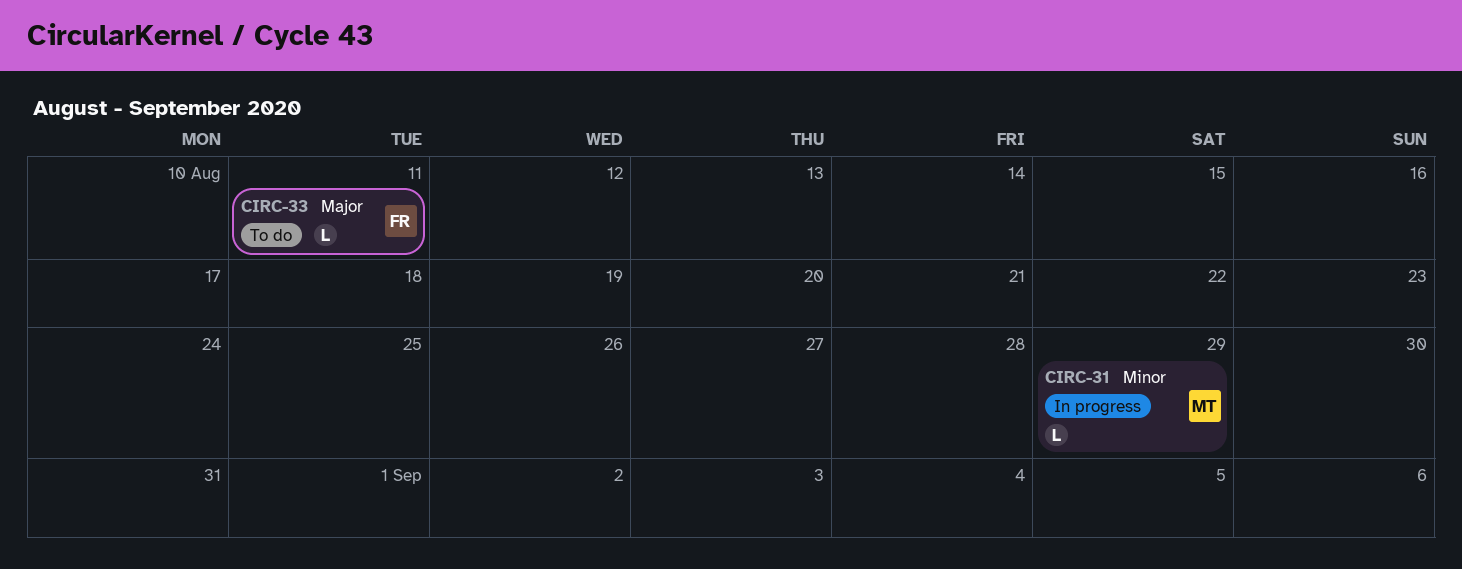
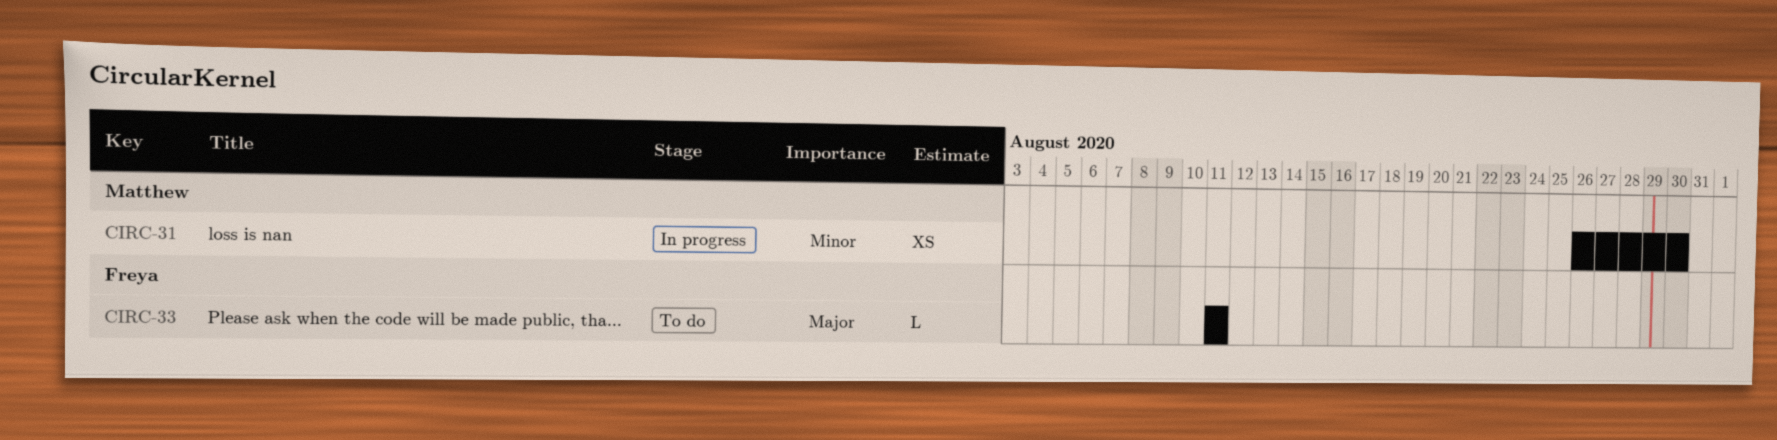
CIRC-31, estimate: L -> XS
CIRC-31, due: Aug 29 -> Aug 30

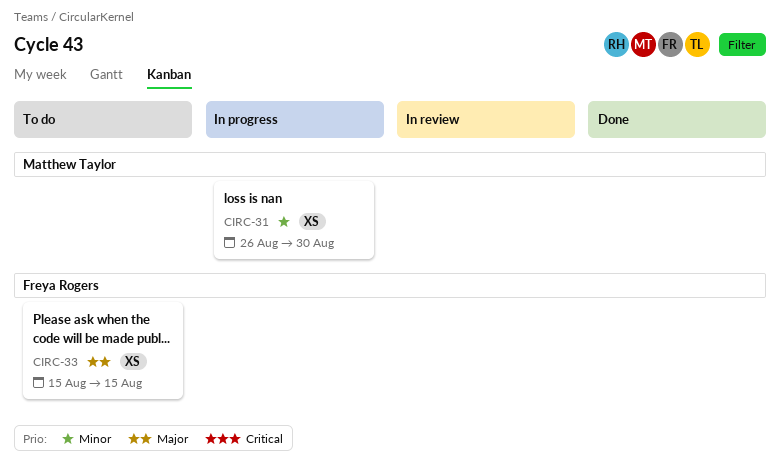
CIRC-33, estimate: L -> XS
CIRC-33, start: Aug 11 -> Aug 15
CIRC-33, due: Aug 11 -> Aug 15

